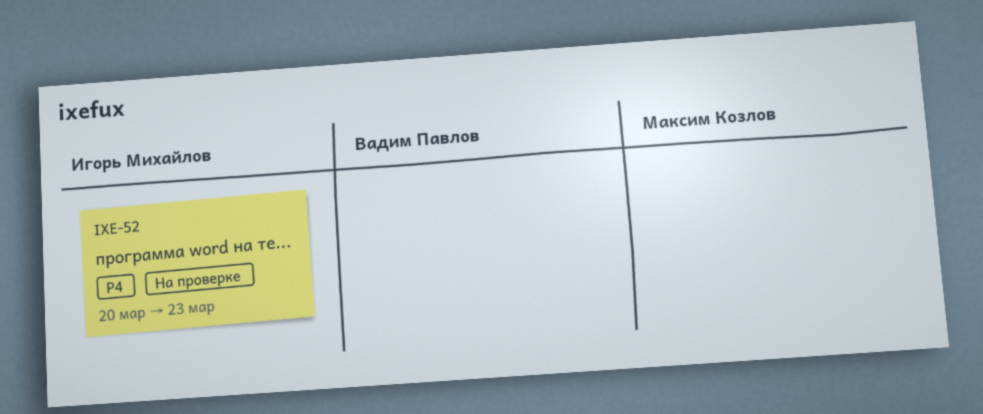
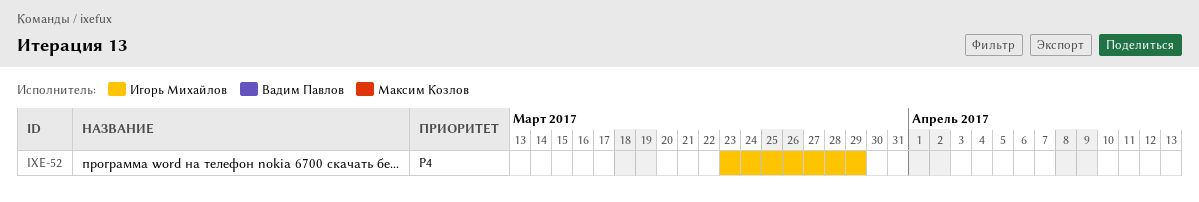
IXE-52, start: Mar 20 -> Mar 23
IXE-52, due: Mar 23 -> Mar 29

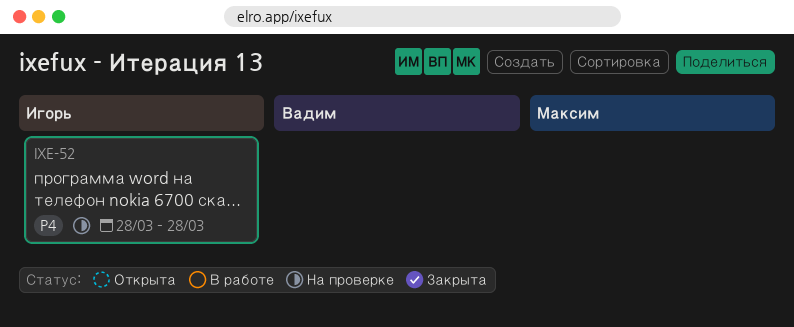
IXE-52, start: Mar 23 -> Mar 28
IXE-52, due: Mar 29 -> Mar 28

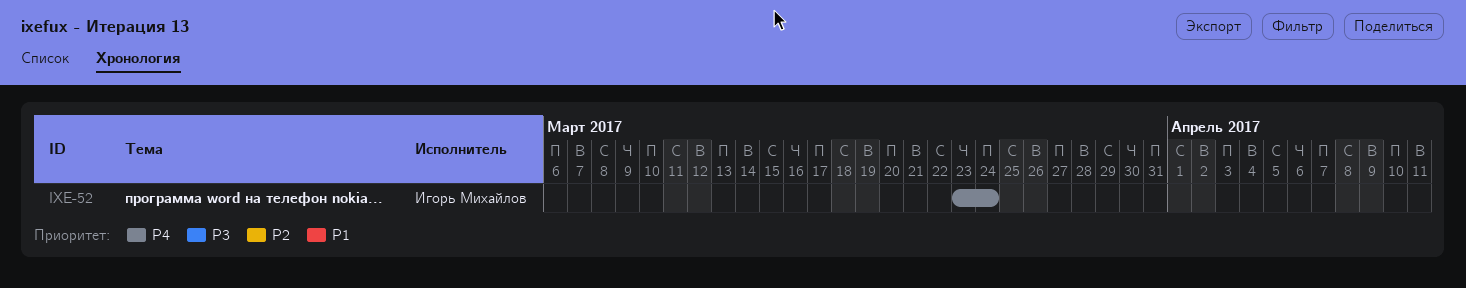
IXE-52, start: Mar 28 -> Mar 23
IXE-52, due: Mar 28 -> Mar 24

